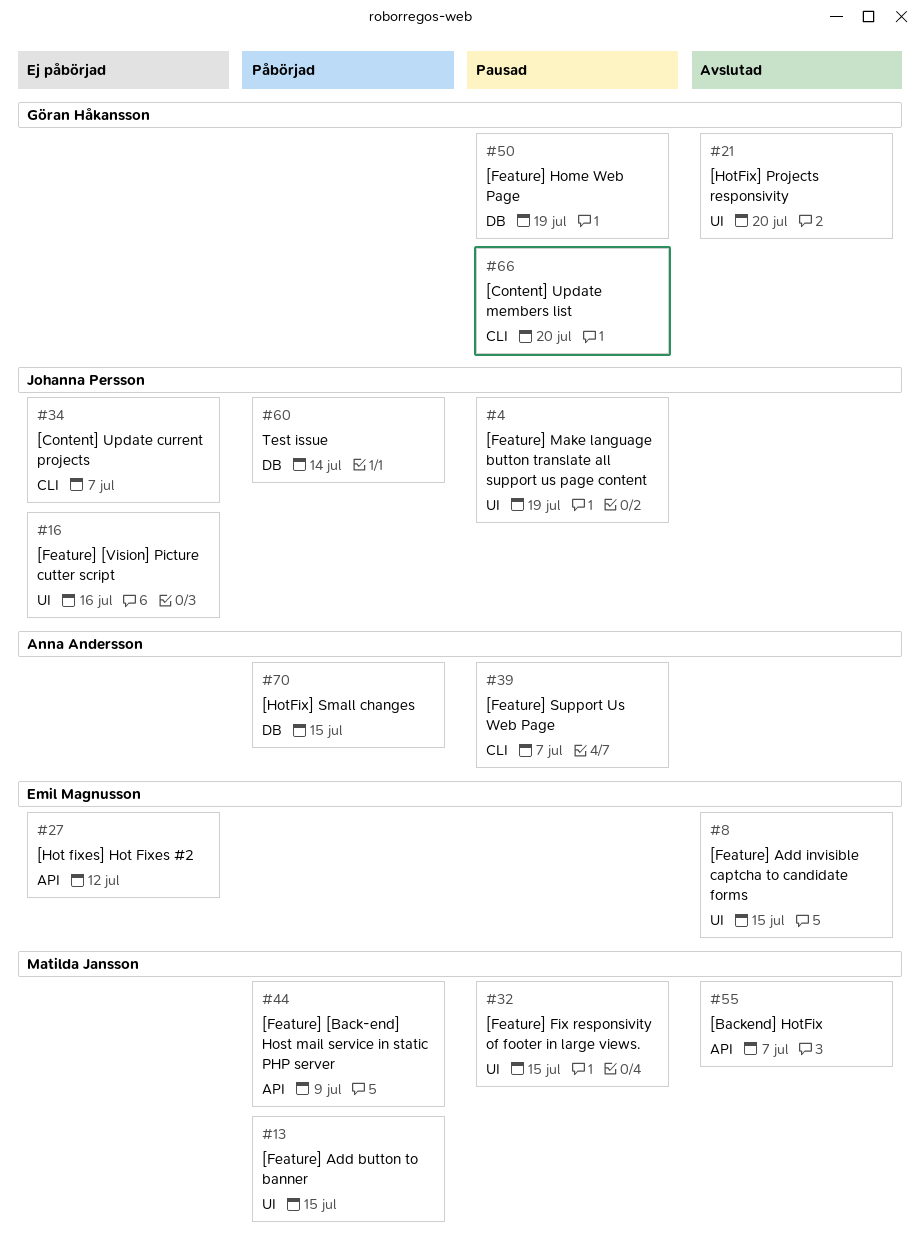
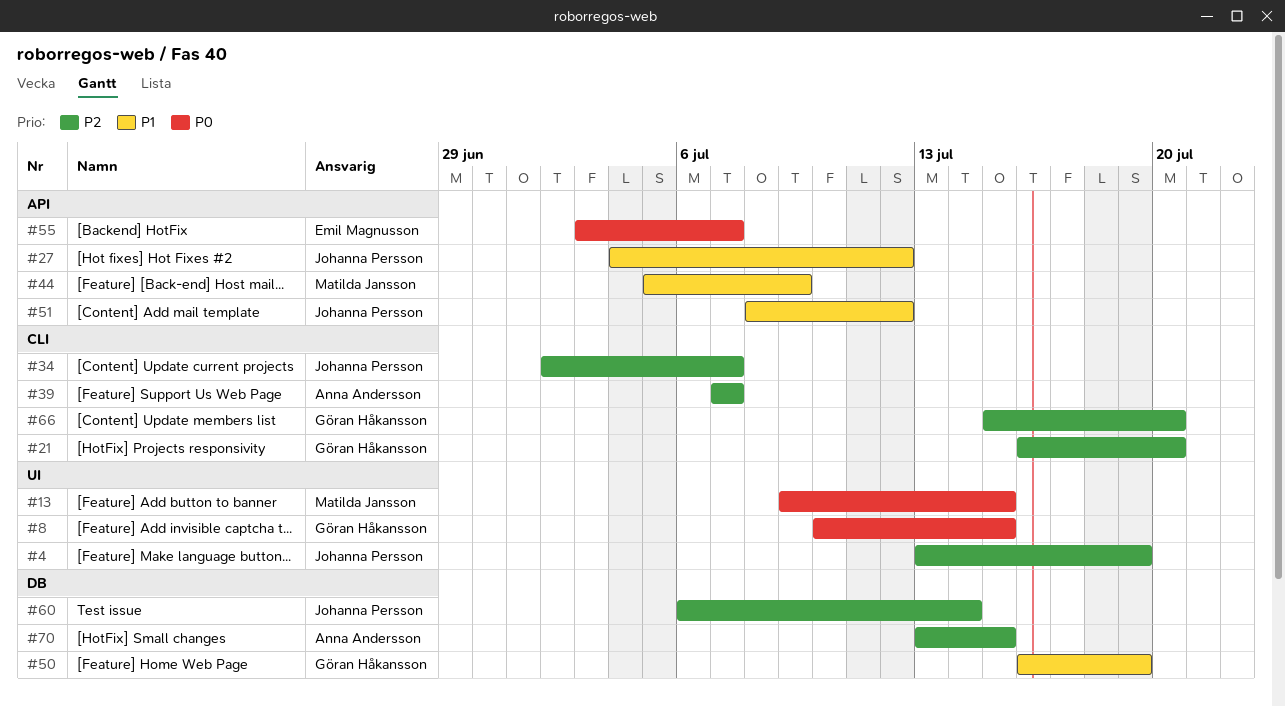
#8, owner: Emil Magnusson -> Göran Håkansson
#16: present -> none
#21, label: UI -> CLI
#27, owner: Emil Magnusson -> Johanna Persson
#32: present -> none
#51: none -> present
#55, owner: Matilda Jansson -> Emil Magnusson

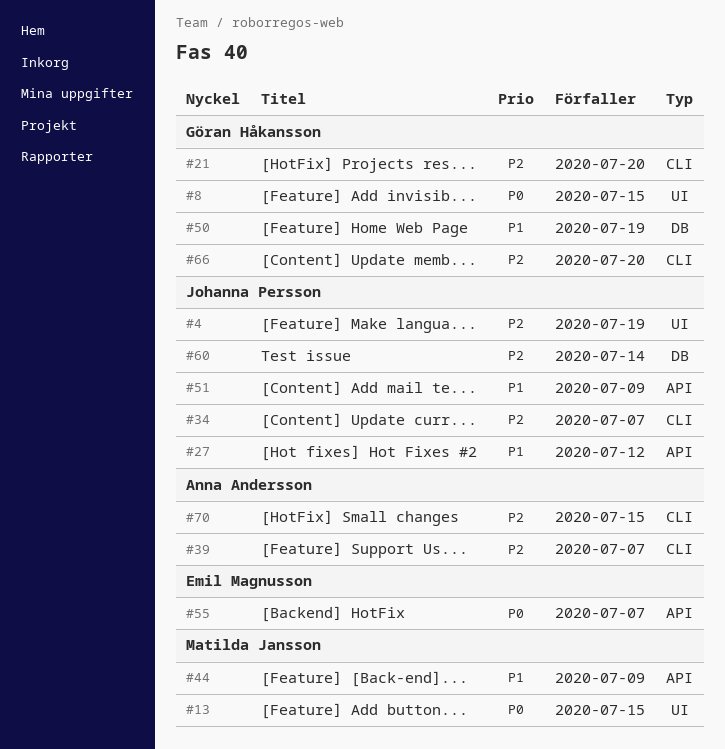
#51, due: Jul 12 -> Jul 9
#70, label: DB -> CLI

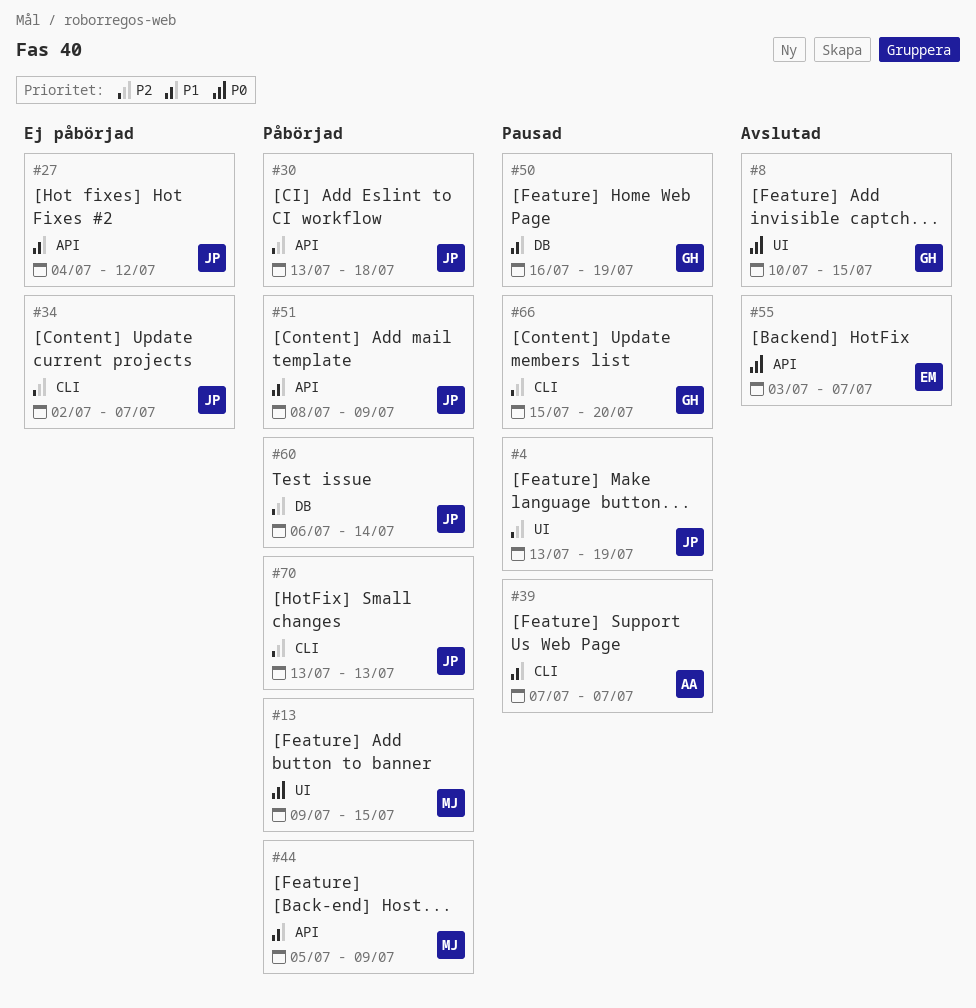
#21: present -> none
#30: none -> present
#39, priority: P2 -> P1
#70, owner: Anna Andersson -> Johanna Persson
#70, due: Jul 15 -> Jul 13

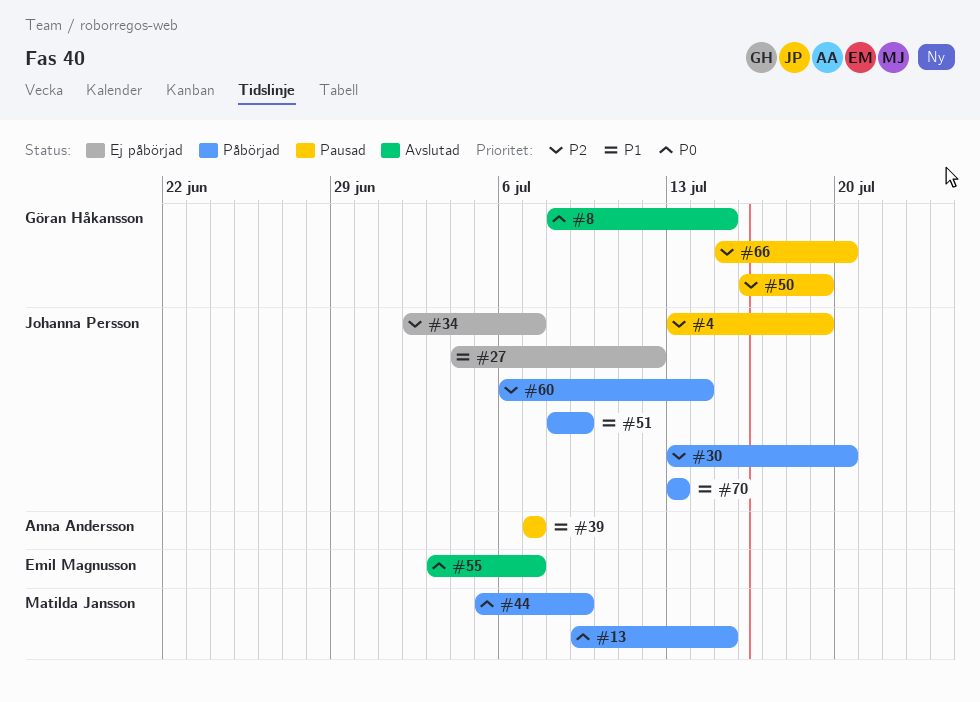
#8, start: Jul 10 -> Jul 8
#30, due: Jul 18 -> Jul 20
#44, priority: P1 -> P0
#50, priority: P1 -> P2
#70, priority: P2 -> P1

